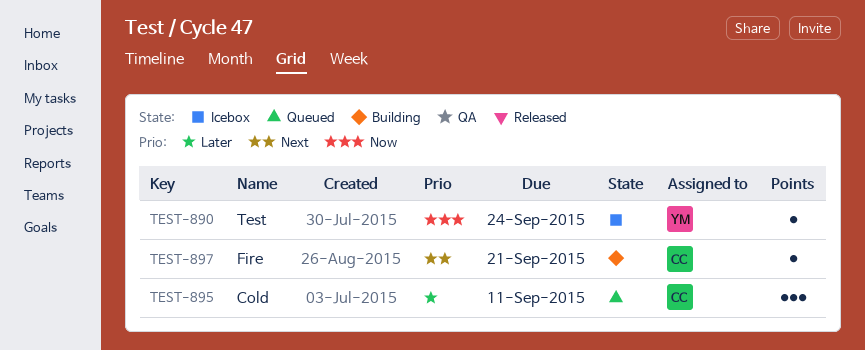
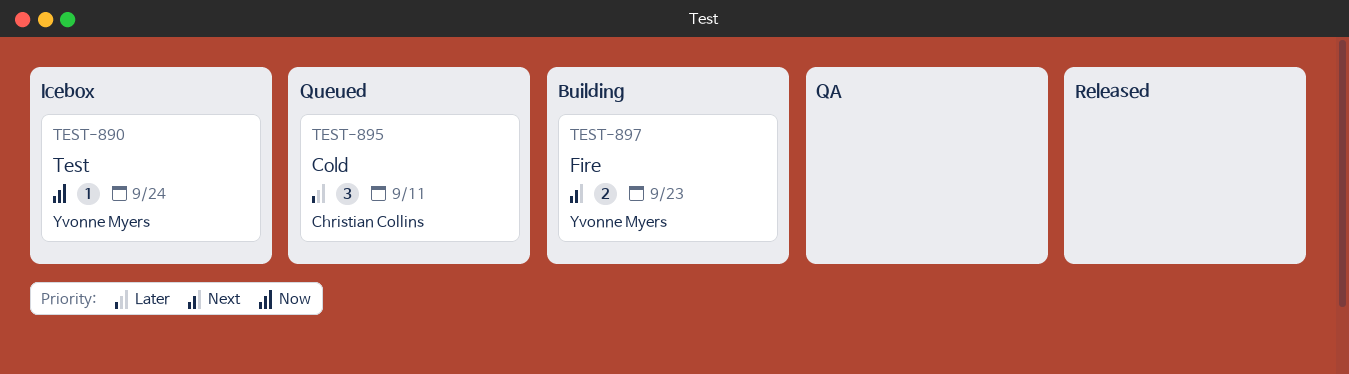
TEST-897, owner: Christian Collins -> Yvonne Myers
TEST-897, estimate: 1 -> 2
TEST-897, due: Sep 21 -> Sep 23

